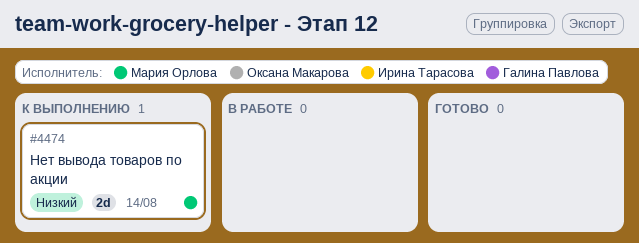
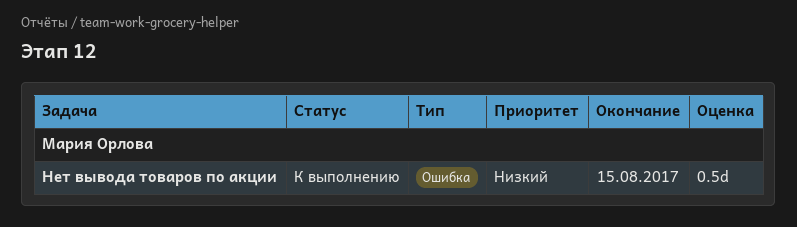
Нет вывода товаров по акции, estimate: 2d -> 0.5d
Нет вывода товаров по акции, due: Aug 14 -> Aug 15

